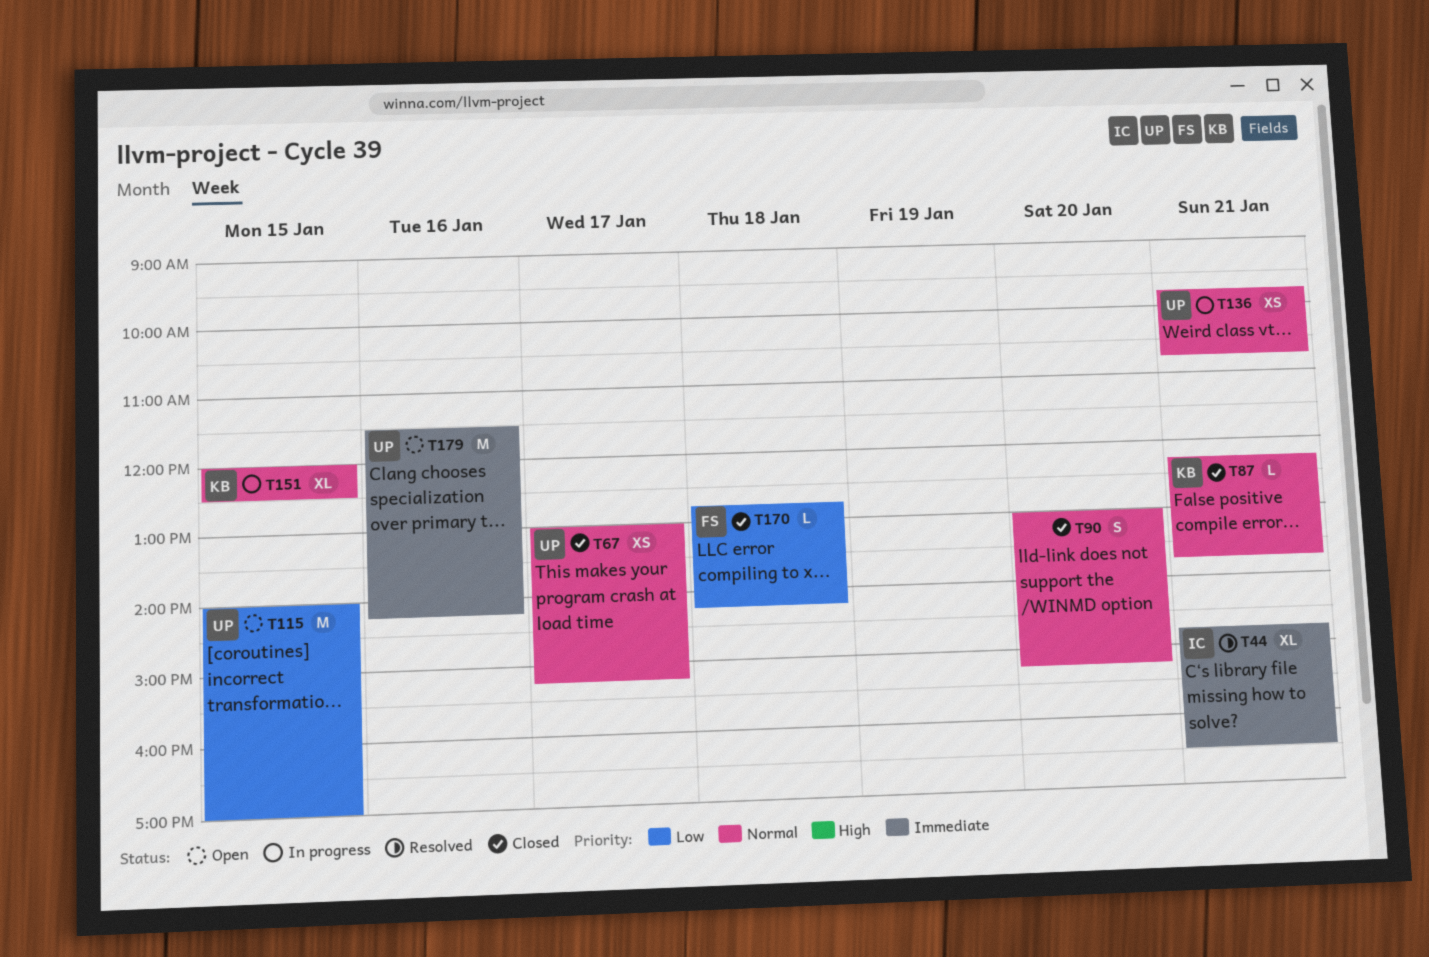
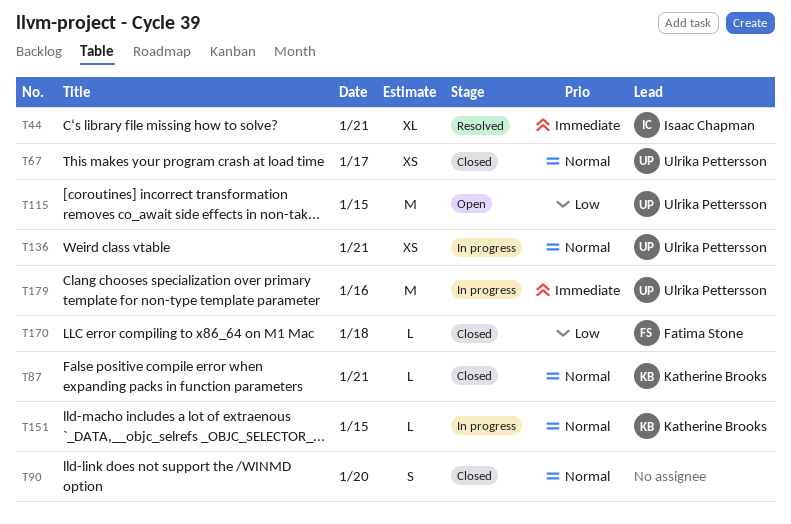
T151, estimate: XL -> L
T179, status: Open -> In progress

